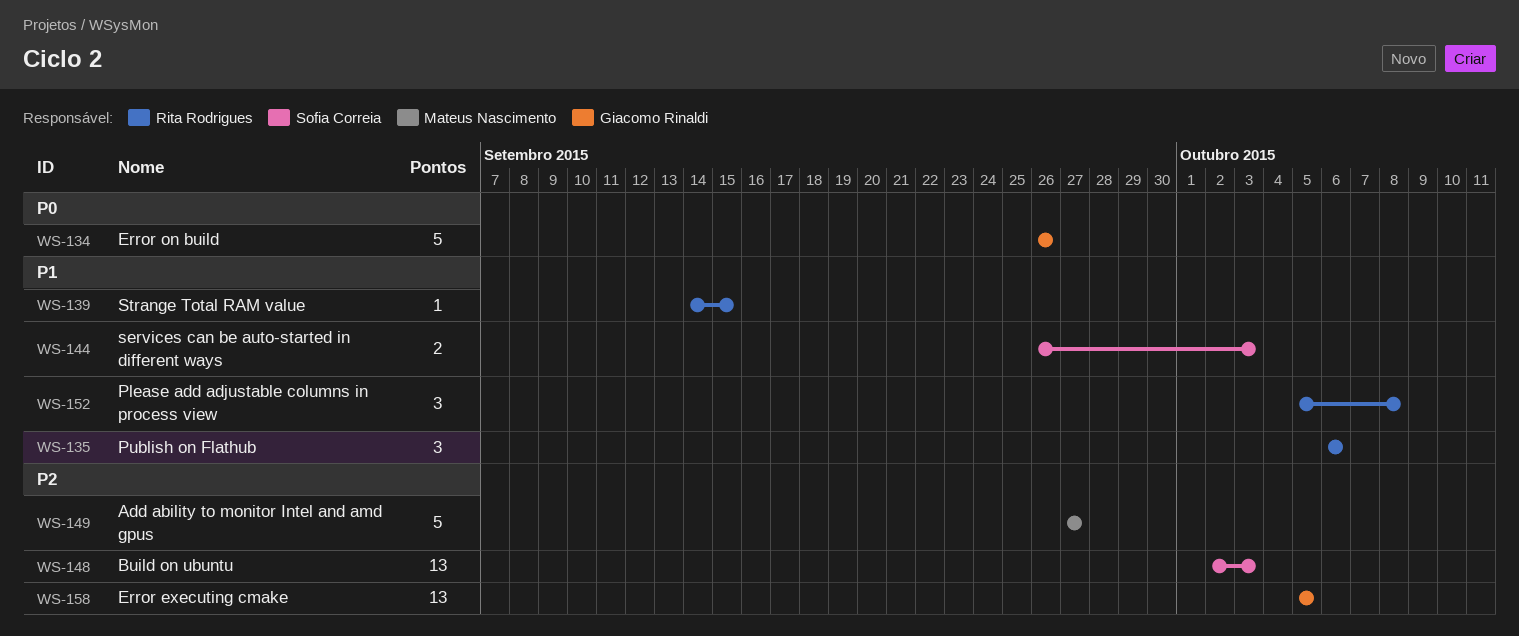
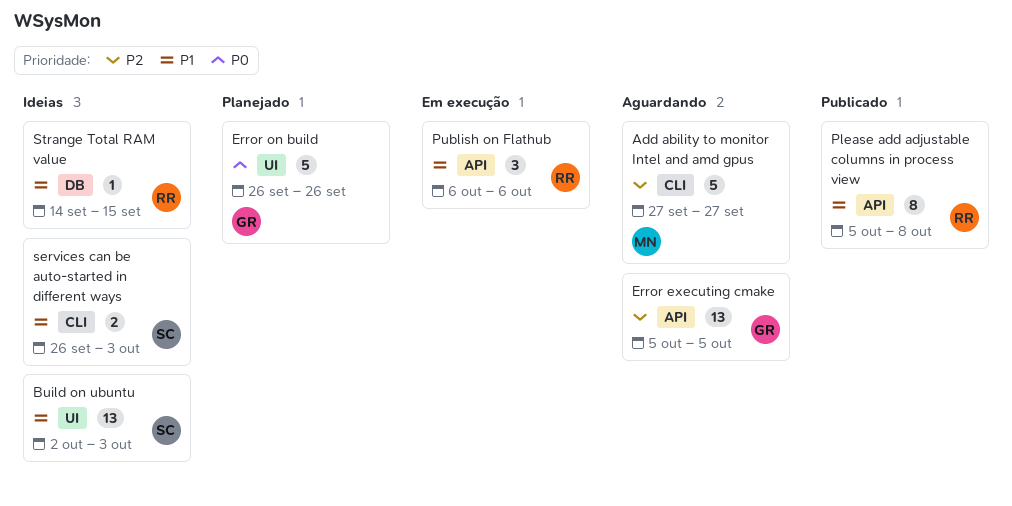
Build on ubuntu, priority: P2 -> P1
Please add adjustable columns in process view, estimate: 3 -> 8

